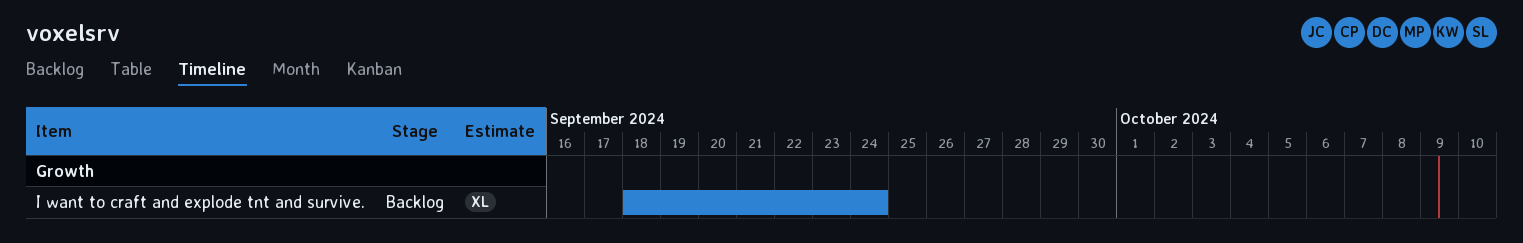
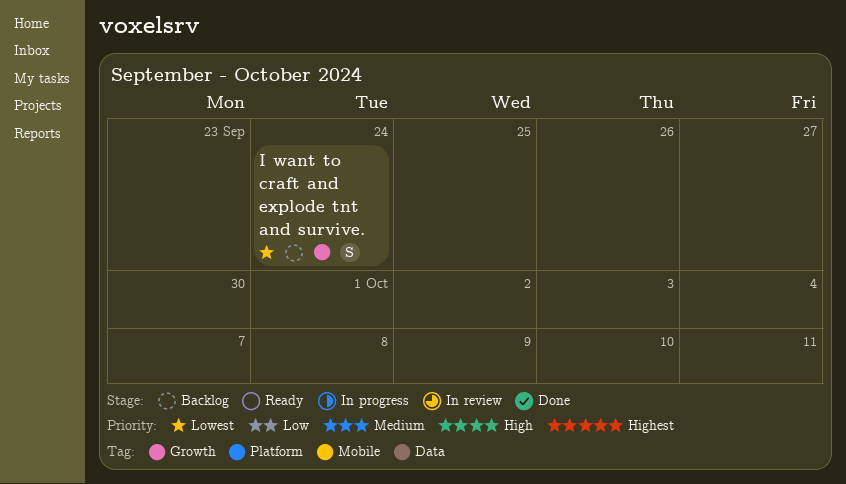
I want to craft and explode tnt and survive., estimate: XL -> S

